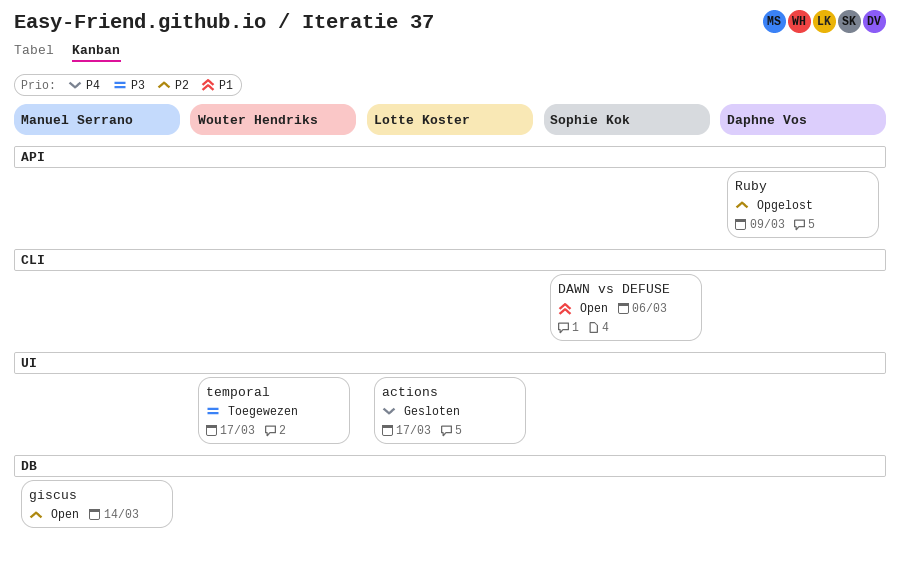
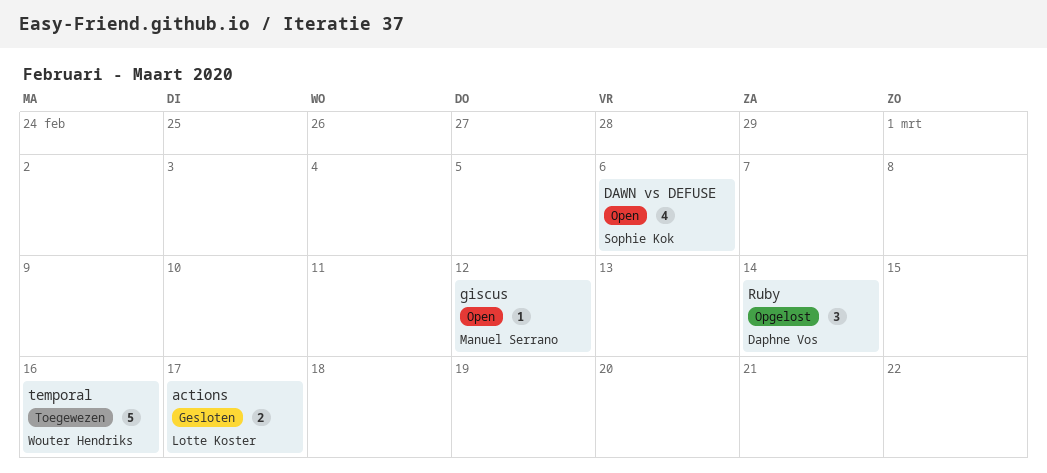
giscus, due: Mar 14 -> Mar 12
Ruby, due: Mar 9 -> Mar 14
temporal, due: Mar 17 -> Mar 16

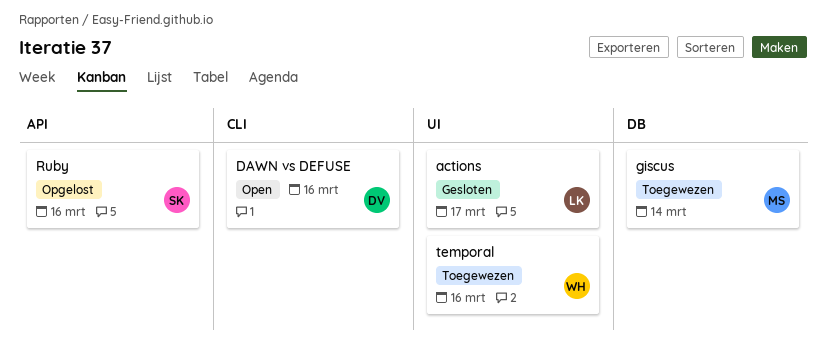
DAWN vs DEFUSE, owner: Sophie Kok -> Daphne Vos
DAWN vs DEFUSE, due: Mar 6 -> Mar 16
giscus, status: Open -> Toegewezen
giscus, due: Mar 12 -> Mar 14
Ruby, owner: Daphne Vos -> Sophie Kok
Ruby, due: Mar 14 -> Mar 16

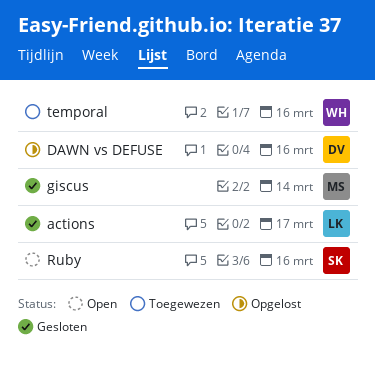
DAWN vs DEFUSE, status: Open -> Opgelost
giscus, status: Toegewezen -> Gesloten
Ruby, status: Opgelost -> Open

